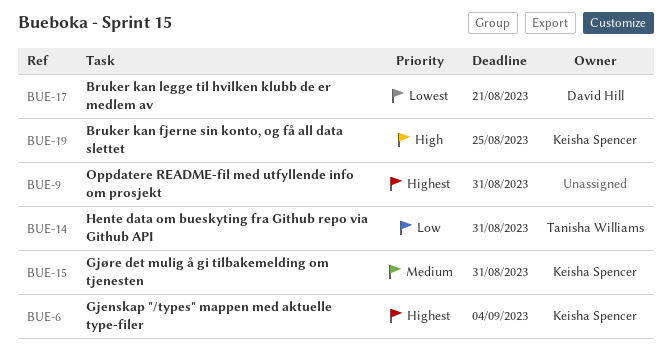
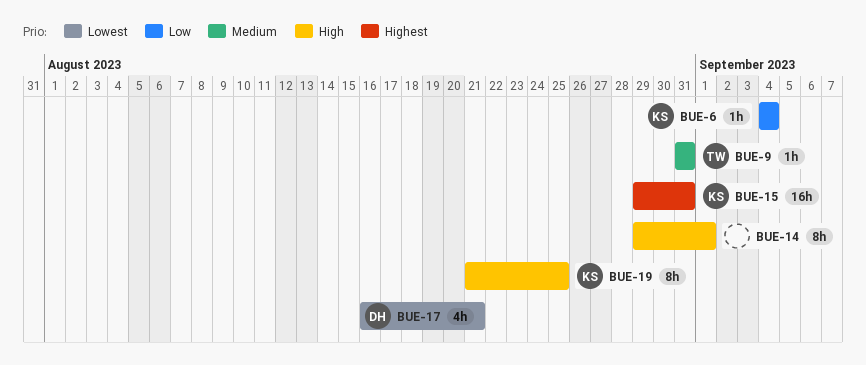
BUE-6, priority: Highest -> Low
BUE-9, owner: none -> Tanisha Williams
BUE-9, priority: Highest -> Medium
BUE-14, owner: Tanisha Williams -> none
BUE-14, priority: Low -> High
BUE-14, due: Aug 31 -> Sep 1
BUE-15, priority: Medium -> Highest

